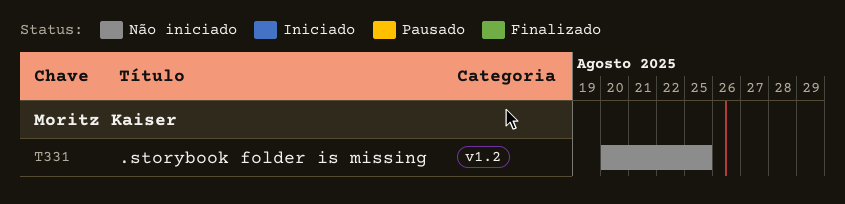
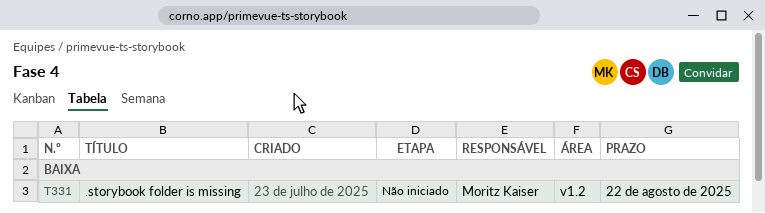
T331, due: Aug 25 -> Aug 22

